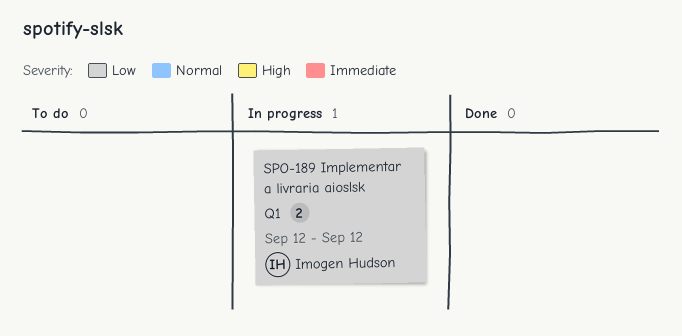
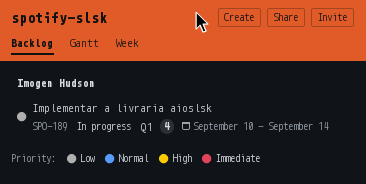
SPO-189, estimate: 2 -> 4
SPO-189, start: Sep 12 -> Sep 10
SPO-189, due: Sep 12 -> Sep 14

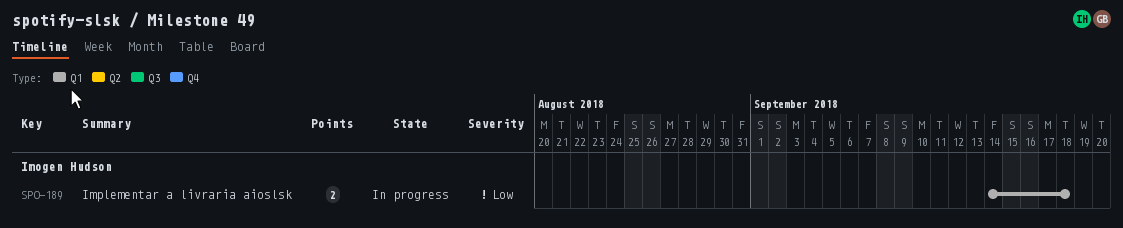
SPO-189, estimate: 4 -> 2
SPO-189, start: Sep 10 -> Sep 14
SPO-189, due: Sep 14 -> Sep 18

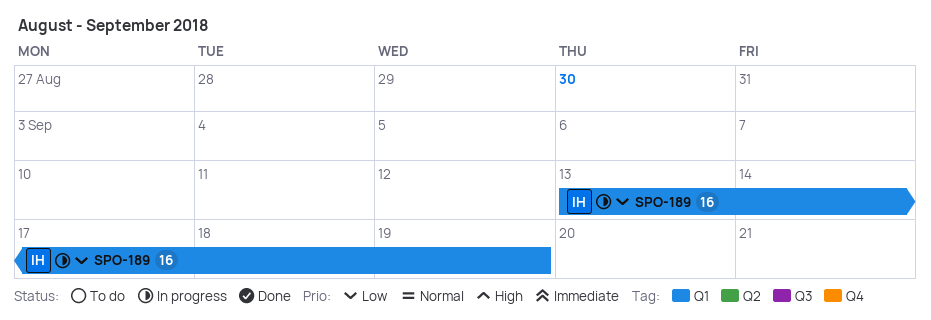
SPO-189, estimate: 2 -> 16
SPO-189, start: Sep 14 -> Sep 13
SPO-189, due: Sep 18 -> Sep 19

